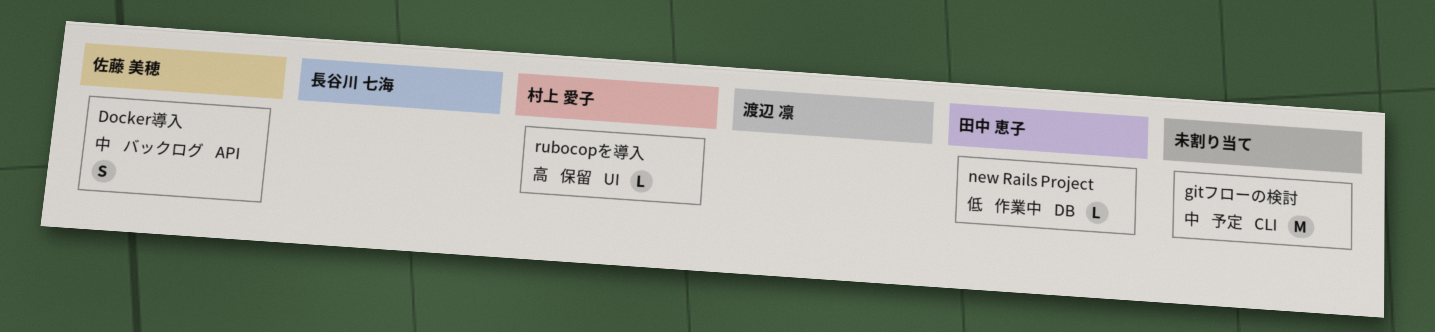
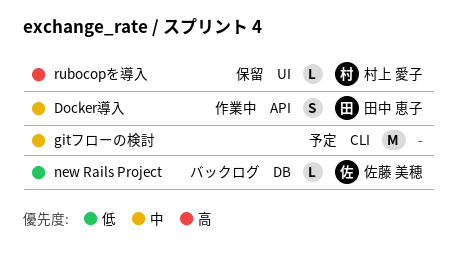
Docker導入, status: バックログ -> 作業中
Docker導入, owner: 佐藤 美穂 -> 田中 恵子
new Rails Project, status: 作業中 -> バックログ
new Rails Project, owner: 田中 恵子 -> 佐藤 美穂

